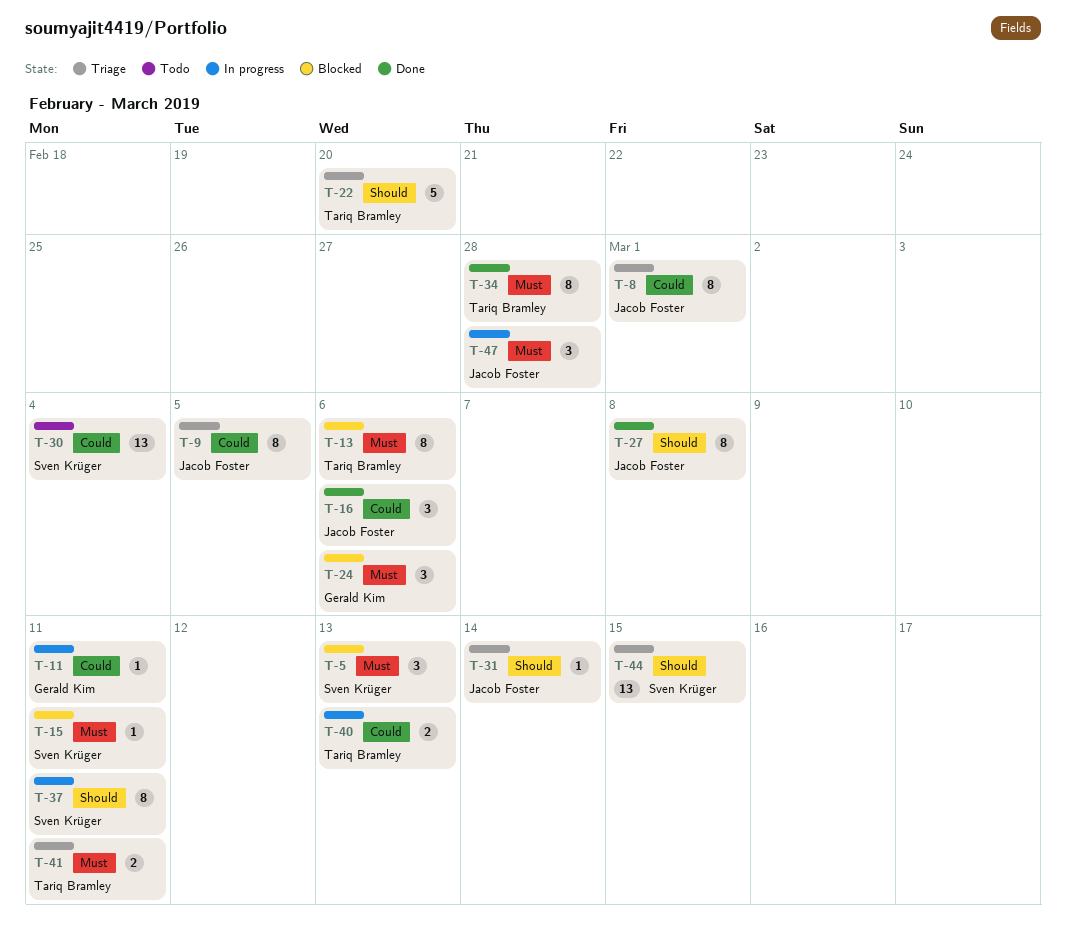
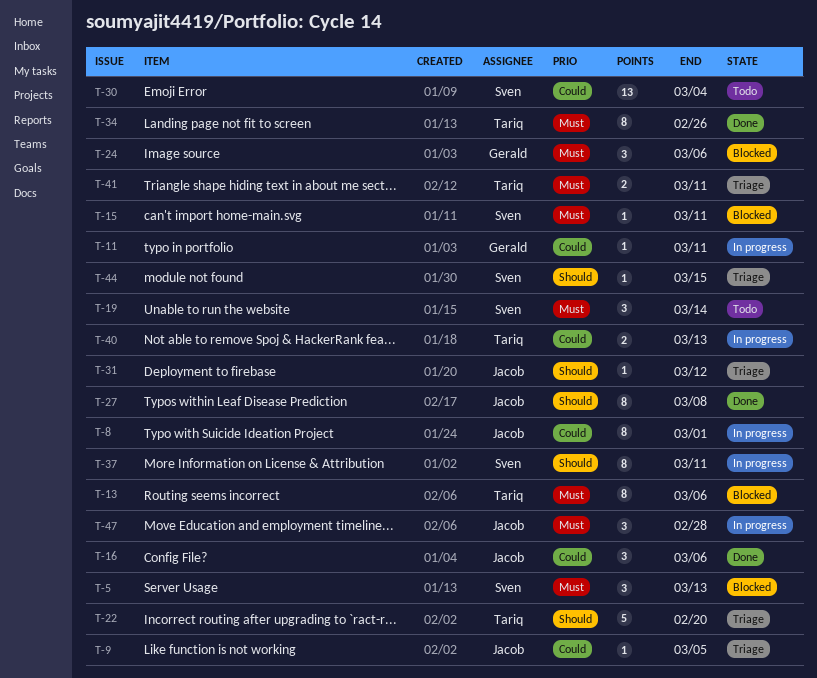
T-8, status: Triage -> In progress
T-9, estimate: 8 -> 1
T-19: none -> present
T-31, due: Mar 14 -> Mar 12
T-34, due: Feb 28 -> Feb 26
T-44, estimate: 13 -> 1

